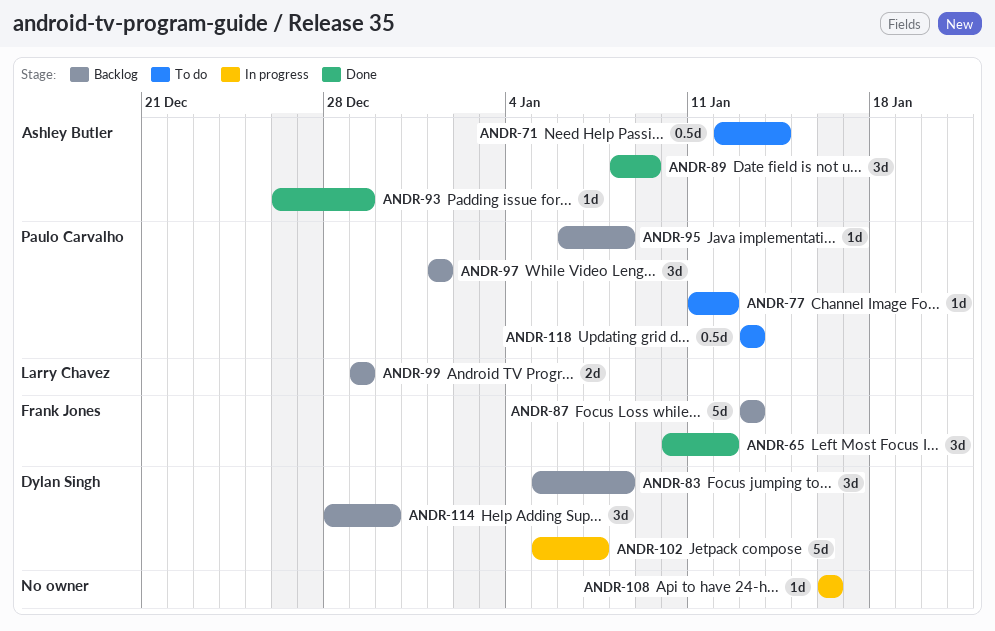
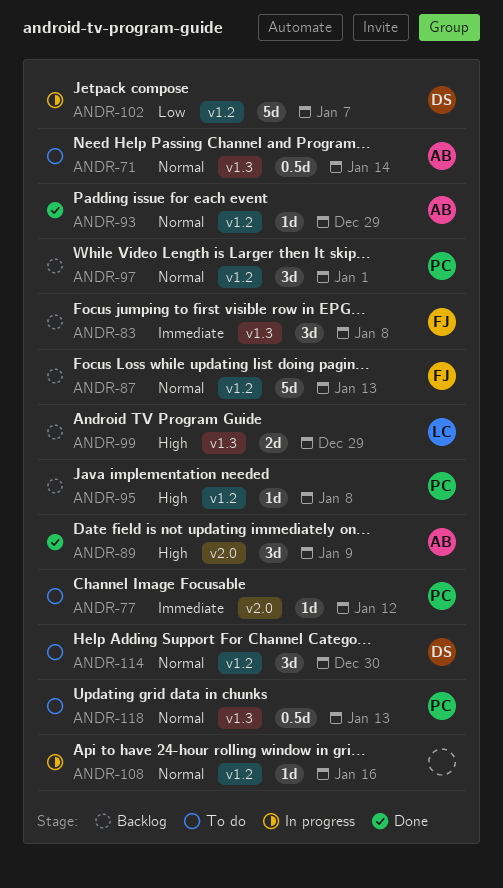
ANDR-65: present -> none
ANDR-83, owner: Dylan Singh -> Frank Jones
ANDR-114, status: Backlog -> To do

